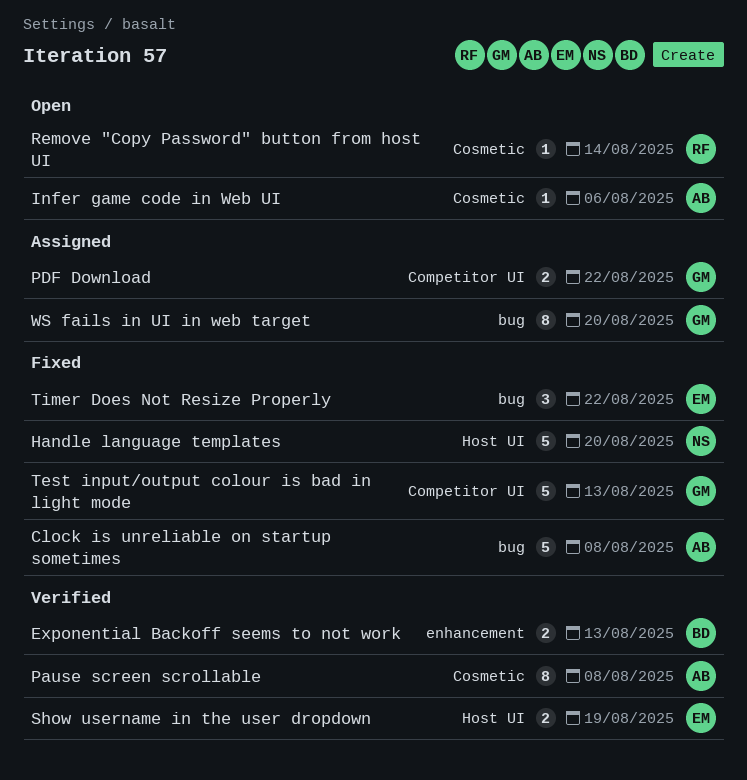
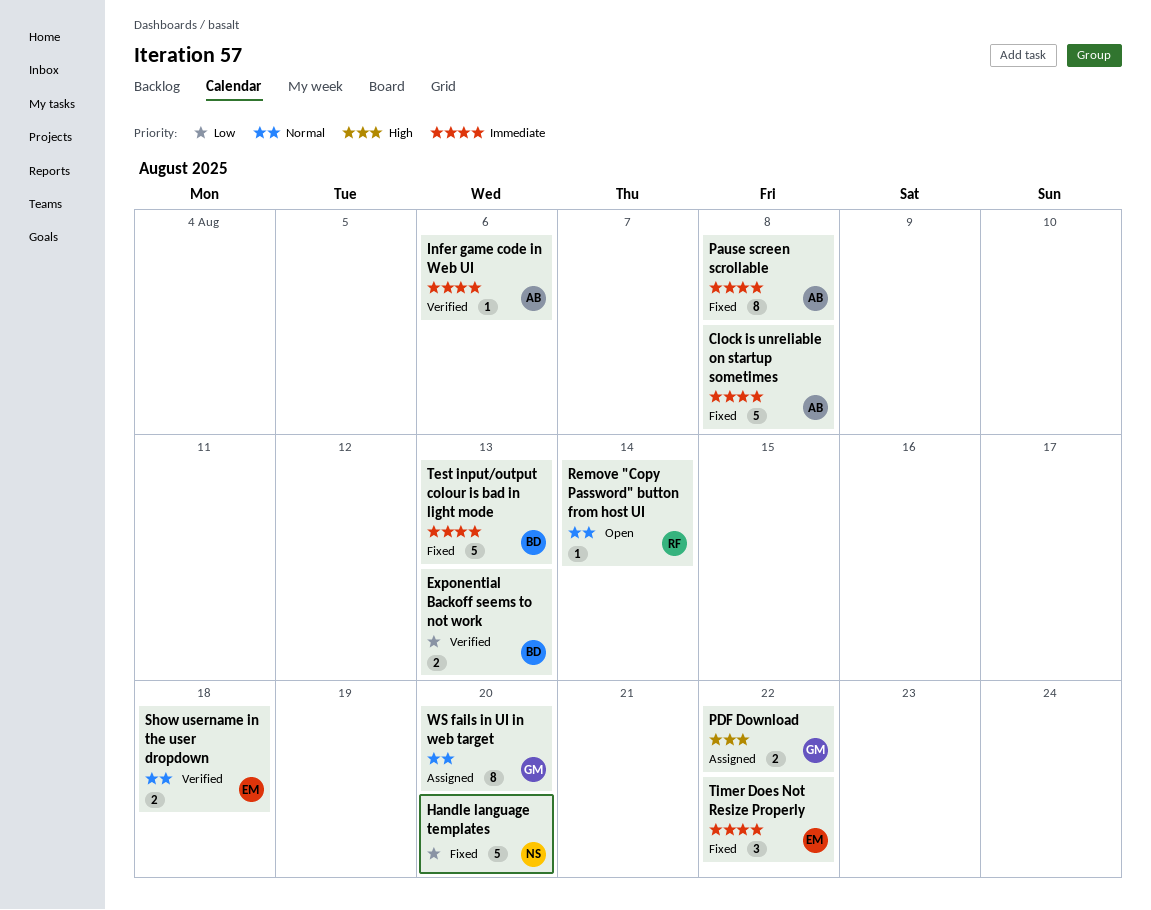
Infer game code in Web UI, status: Open -> Verified
Pause screen scrollable, status: Verified -> Fixed
Show username in the user dropdown, due: Aug 19 -> Aug 18
Test input/output colour is bad in light mode, owner: GM -> BD

